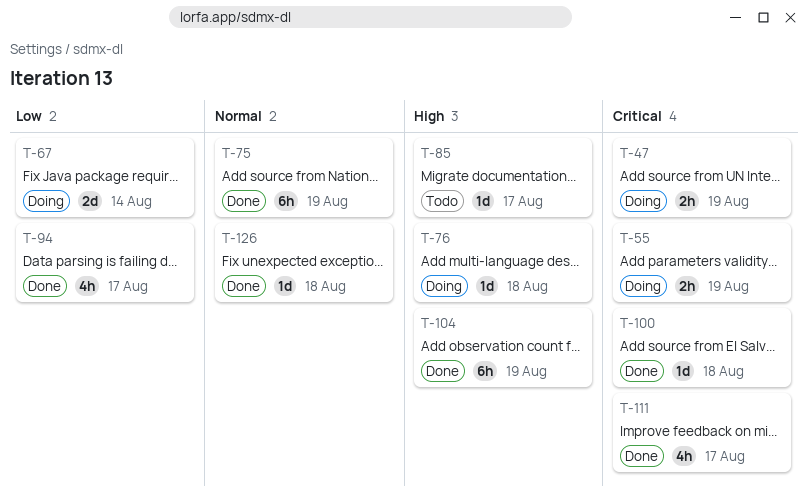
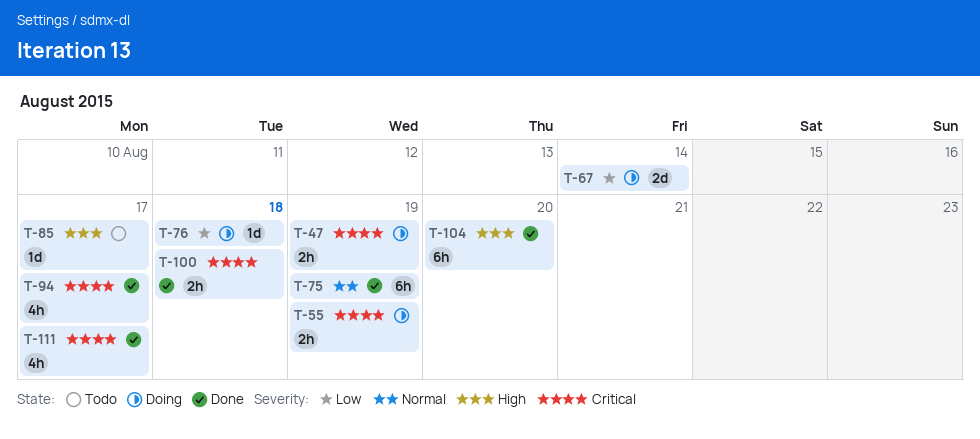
T-76, priority: High -> Low
T-94, priority: Low -> Critical
T-100, estimate: 1d -> 2h
T-104, due: Aug 19 -> Aug 20
T-126: present -> none

